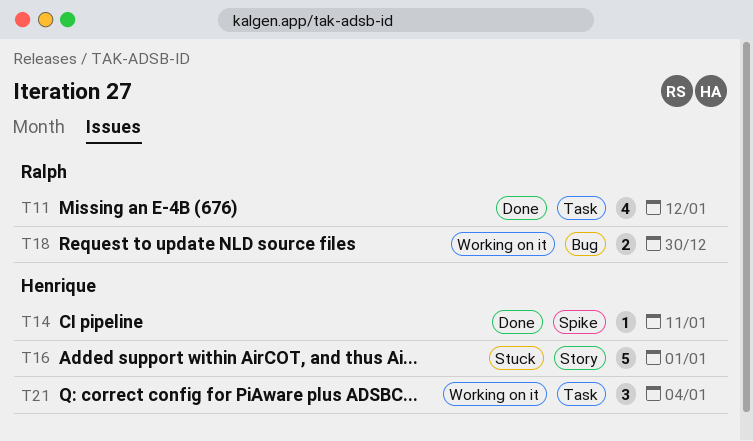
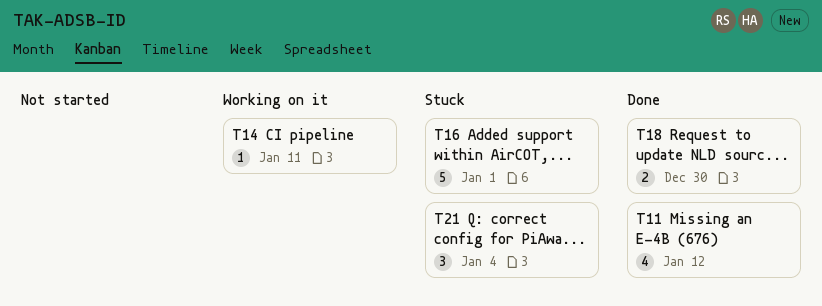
T14, status: Done -> Working on it
T18, status: Working on it -> Done
T21, status: Working on it -> Stuck

